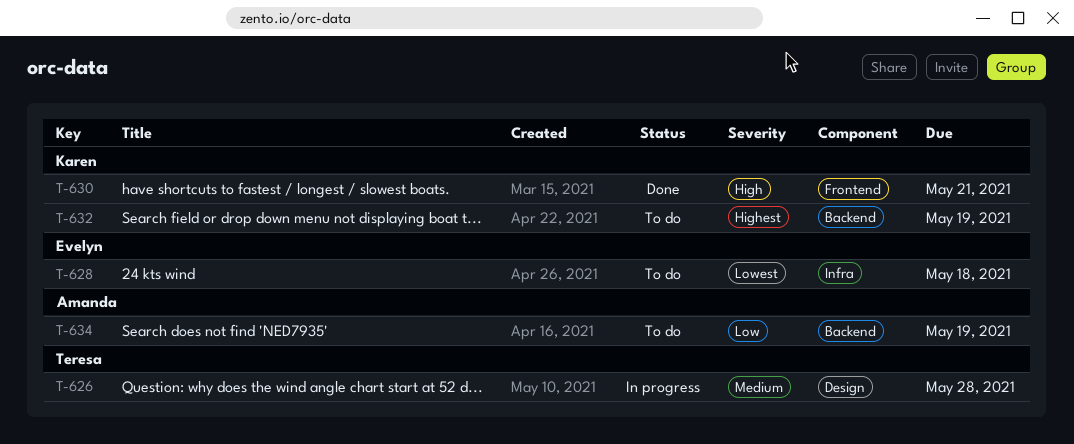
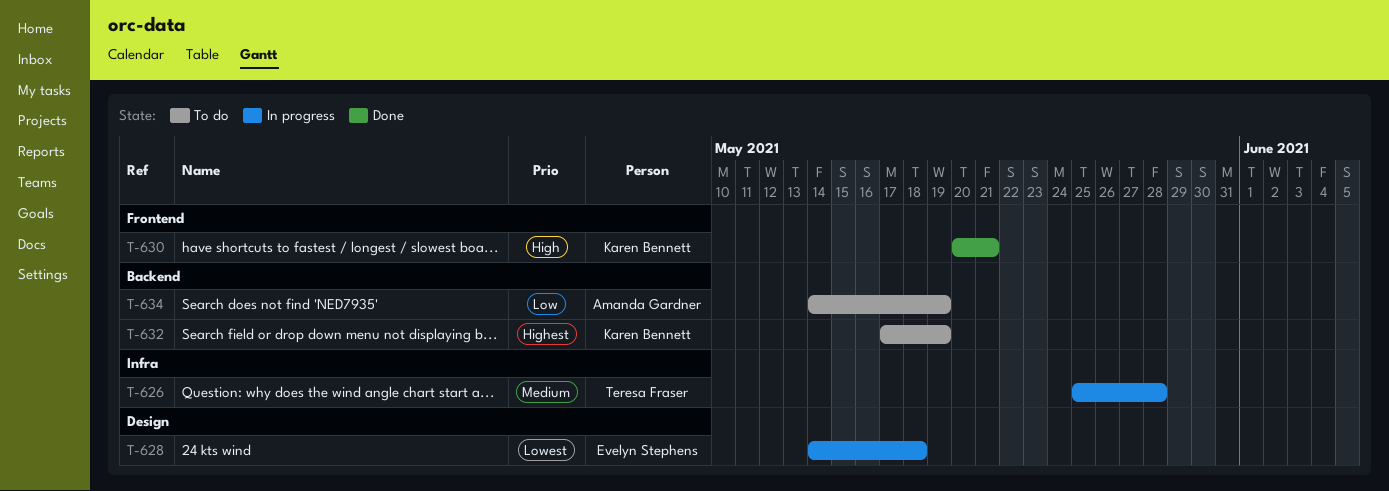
T-626, label: Design -> Infra
T-628, status: To do -> In progress
T-628, label: Infra -> Design

